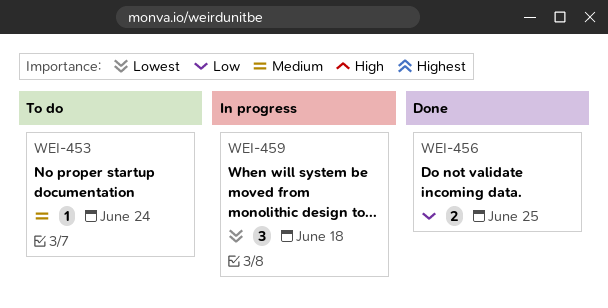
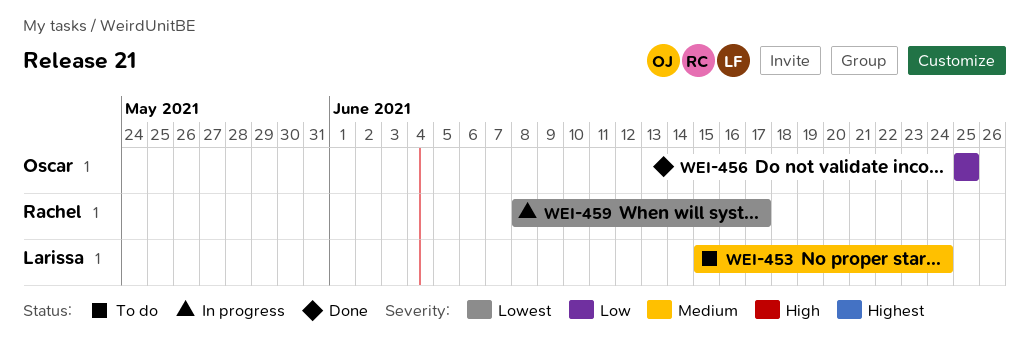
WEI-459, due: Jun 18 -> Jun 17

